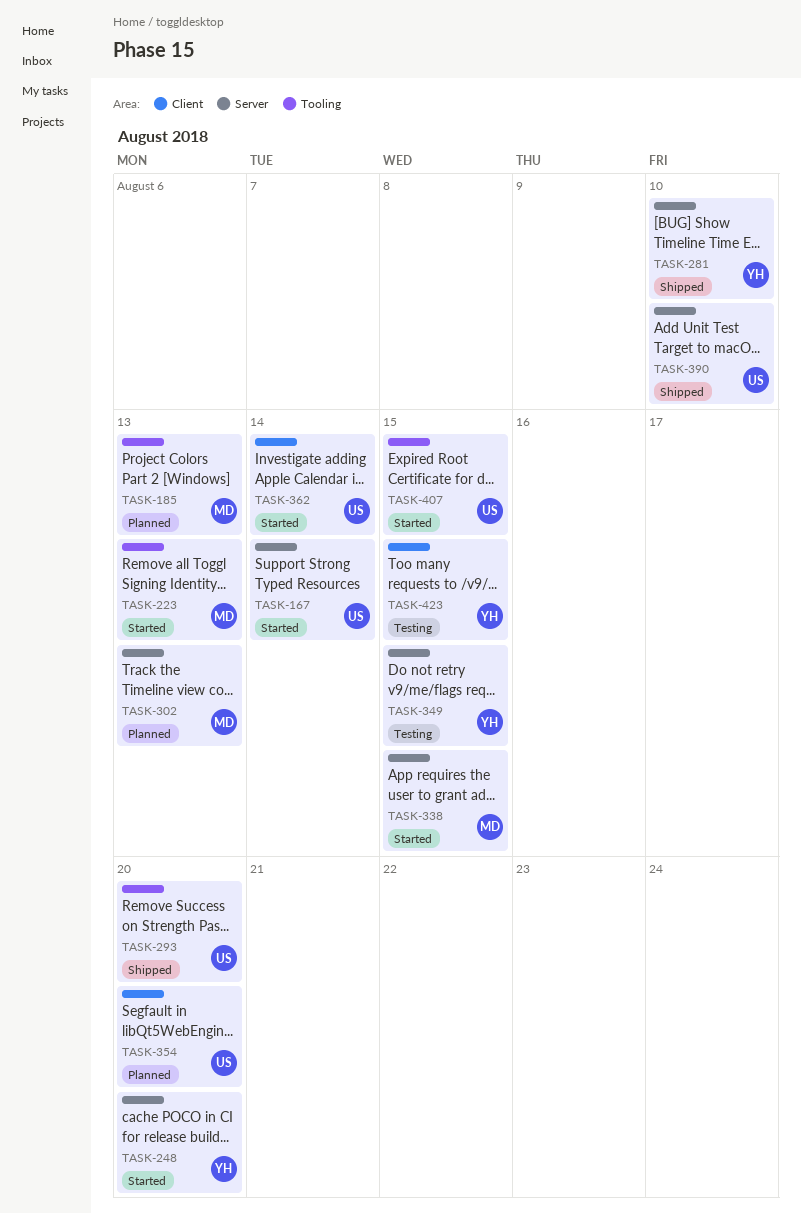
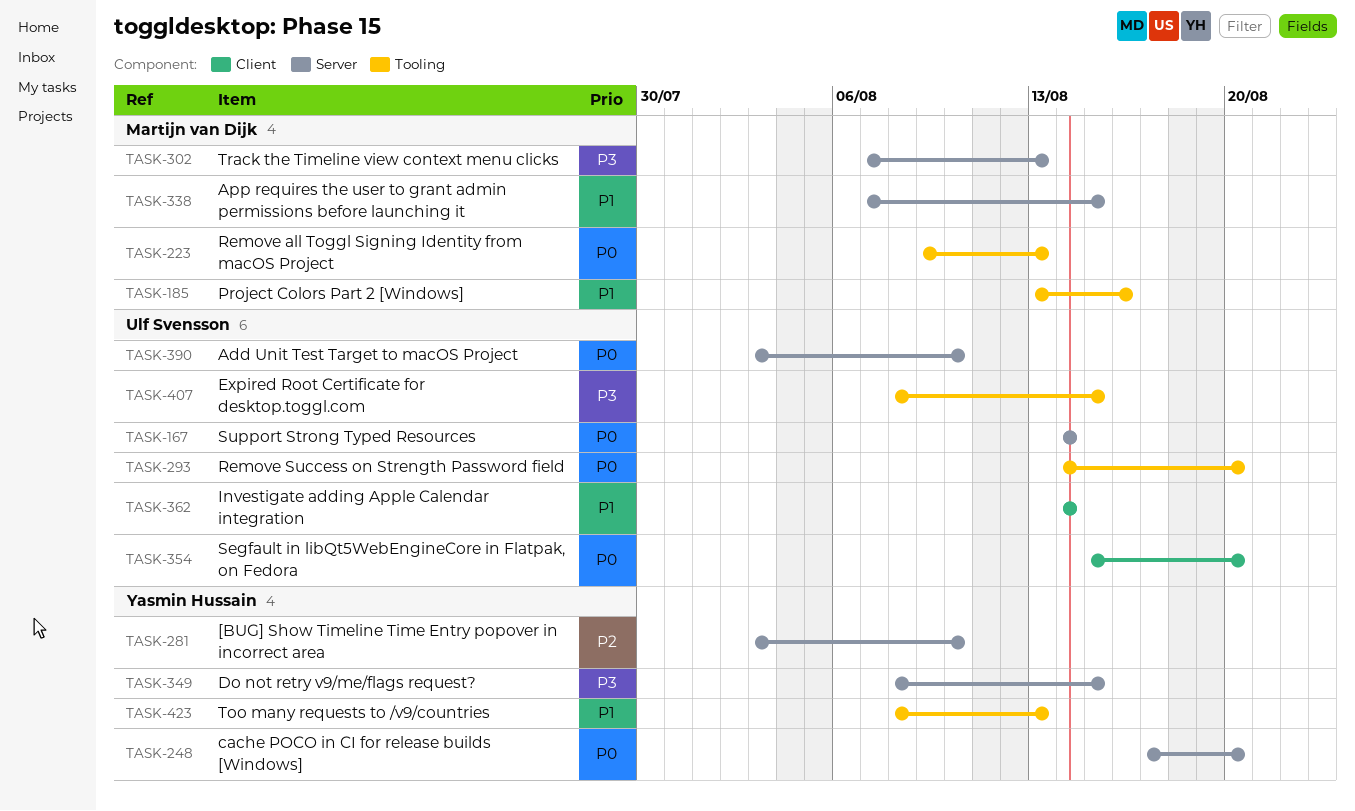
TASK-185, due: Aug 13 -> Aug 16
TASK-423, label: Client -> Tooling
TASK-423, due: Aug 15 -> Aug 13

